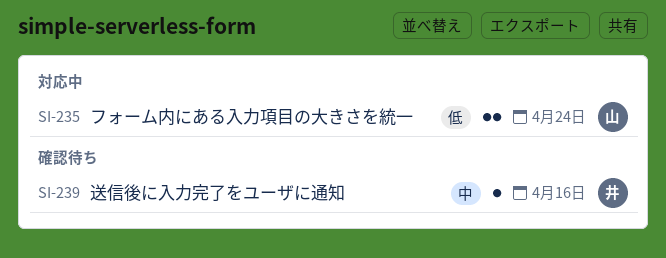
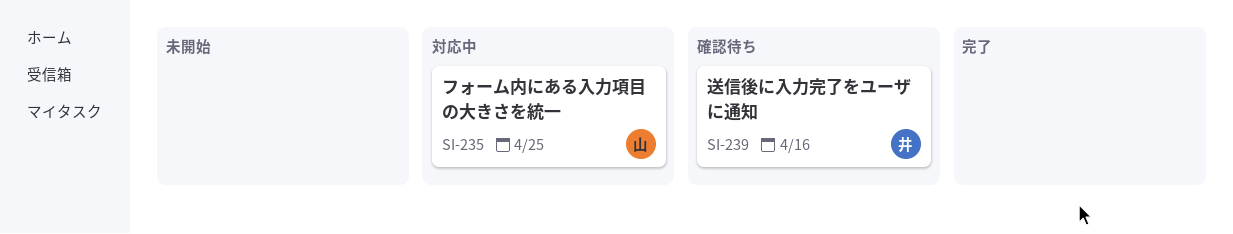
SI-235, due: Apr 24 -> Apr 25

